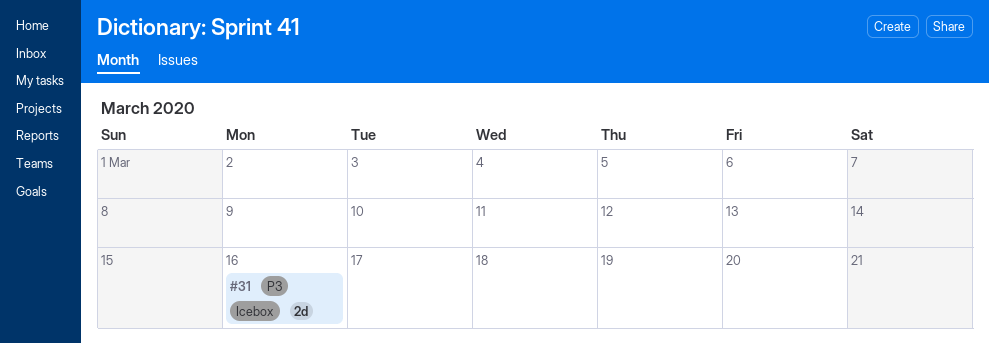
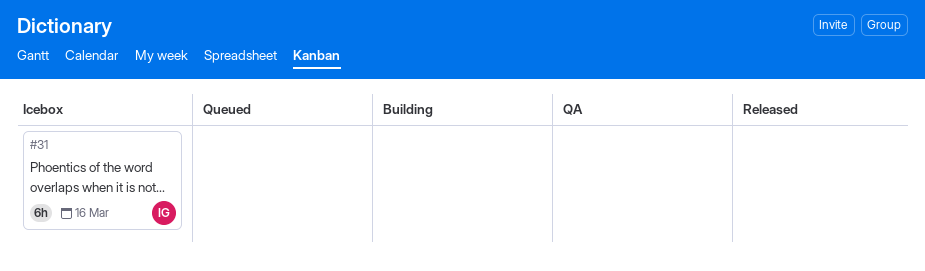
#31, estimate: 2d -> 6h

